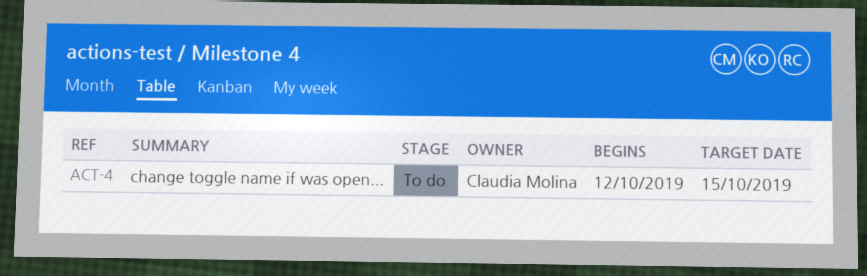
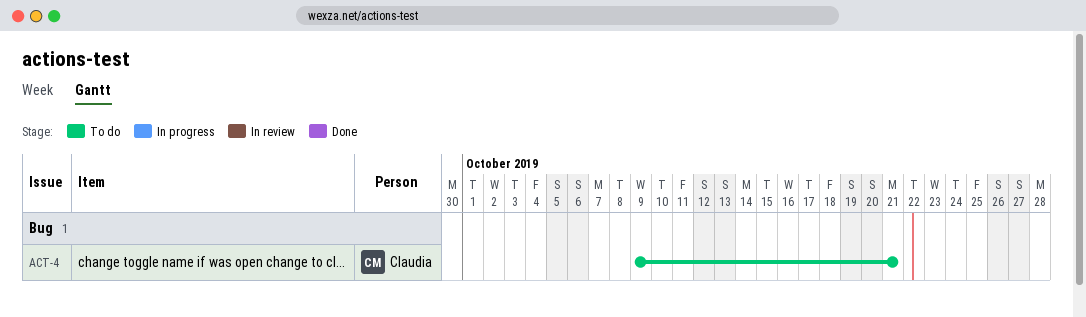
ACT-4, start: Oct 12 -> Oct 9
ACT-4, due: Oct 15 -> Oct 21

